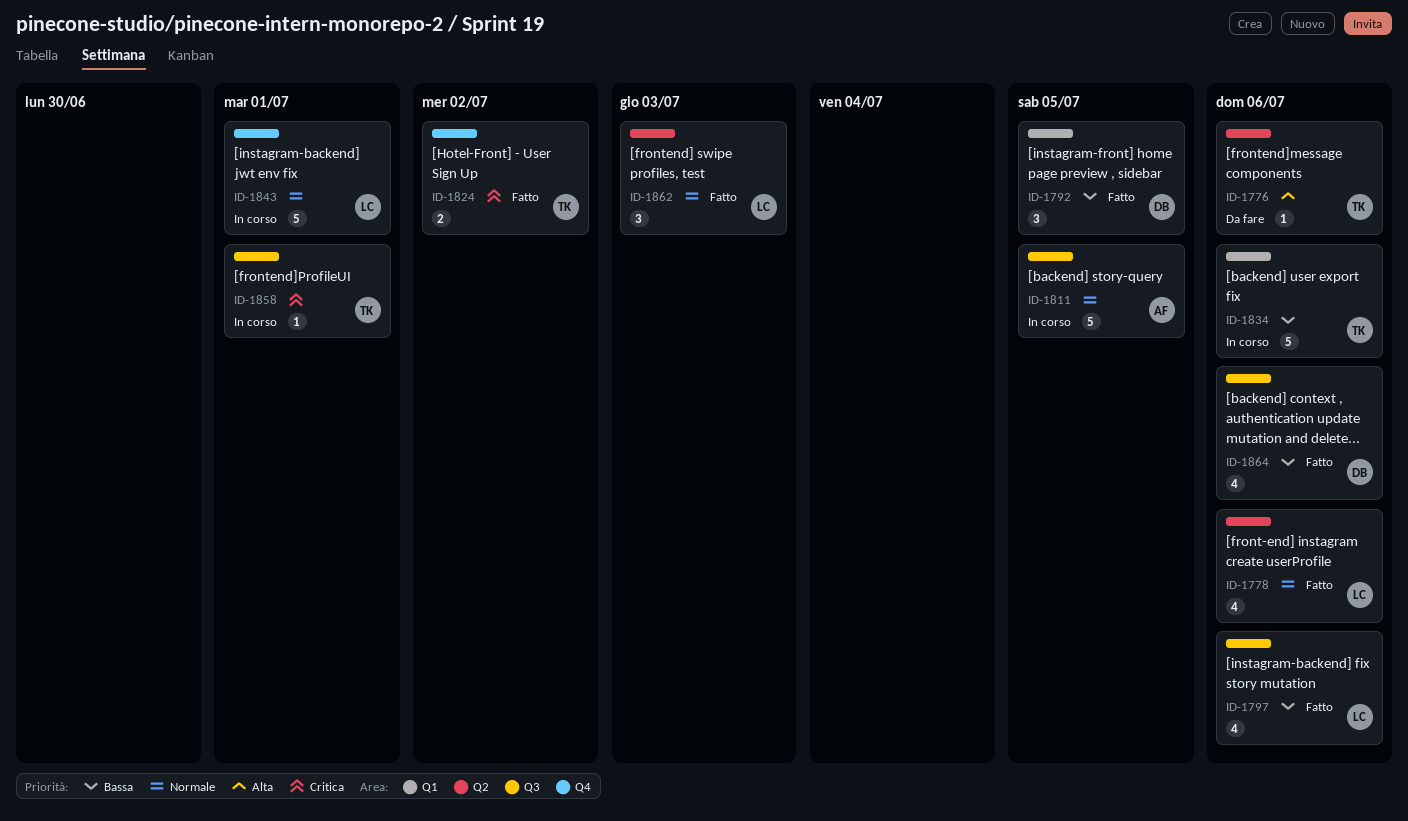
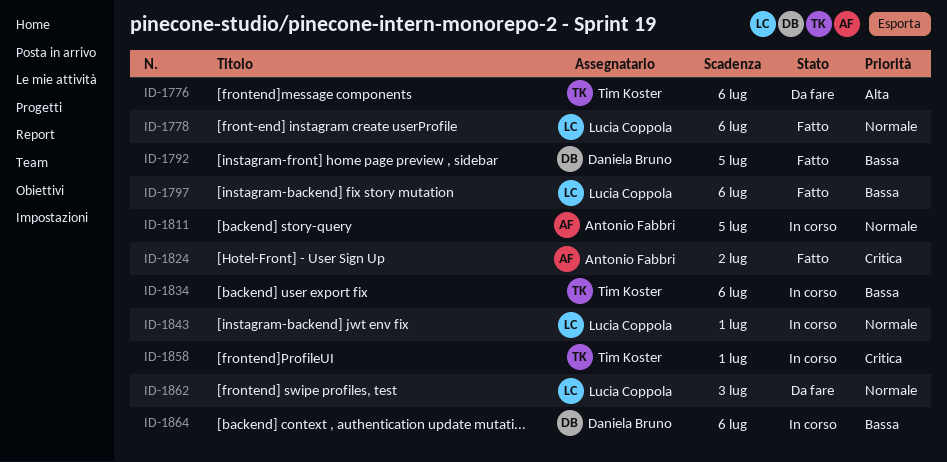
ID-1824, owner: Tim Koster -> Antonio Fabbri
ID-1862, status: Fatto -> Da fare
ID-1864, status: Fatto -> In corso

